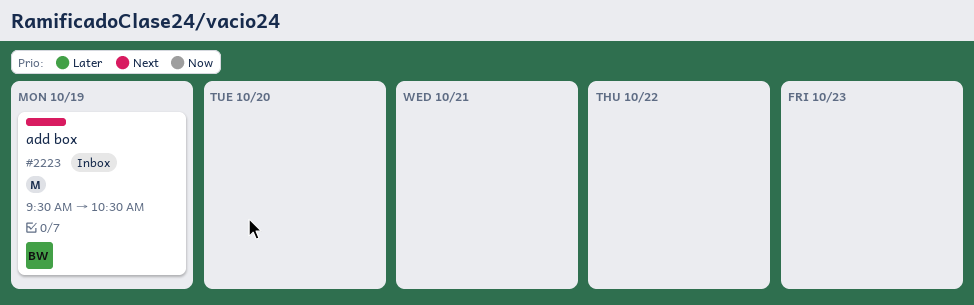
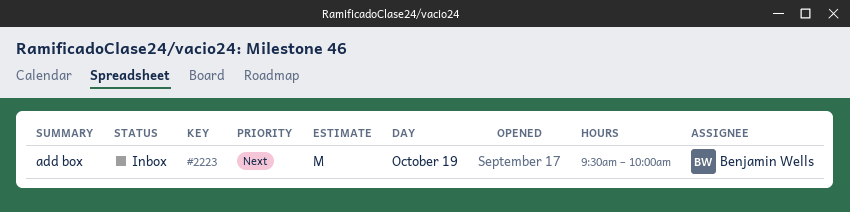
#2223, ends: 10:30 -> 10:00

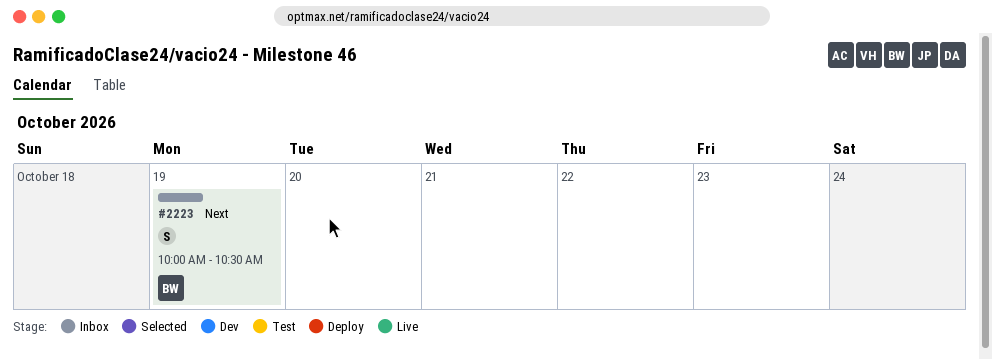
#2223, estimate: M -> S
#2223, begins: 09:30 -> 10:00
#2223, ends: 10:00 -> 10:30

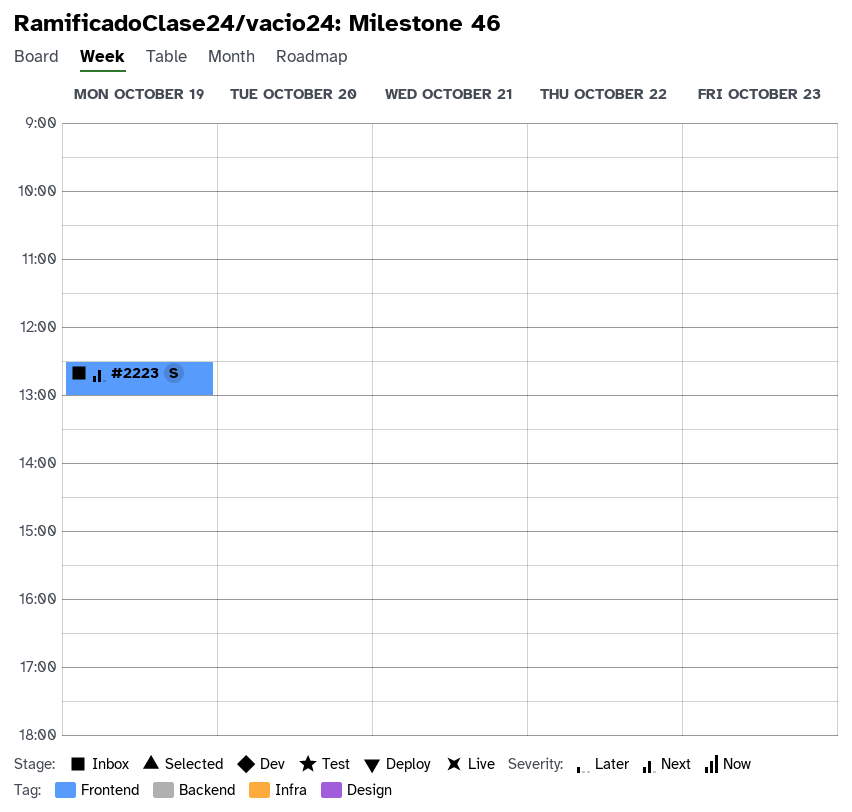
#2223, begins: 10:00 -> 12:30
#2223, ends: 10:30 -> 13:00

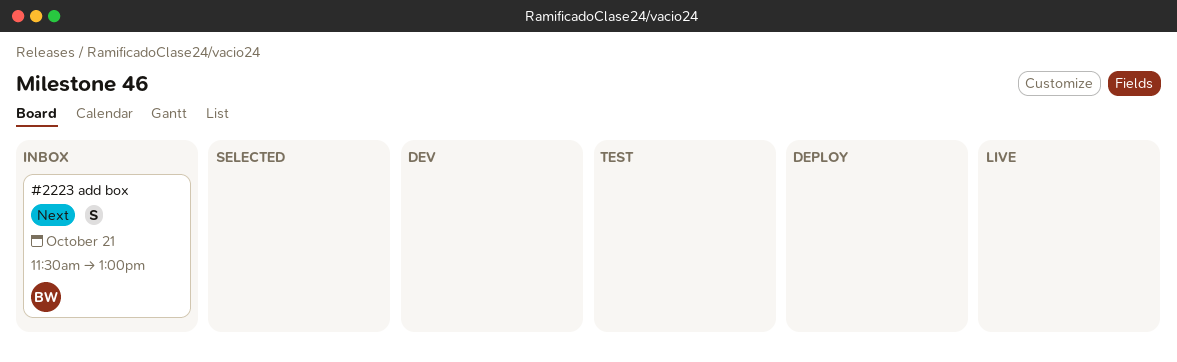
#2223, day: Oct 19 -> Oct 21
#2223, begins: 12:30 -> 11:30

